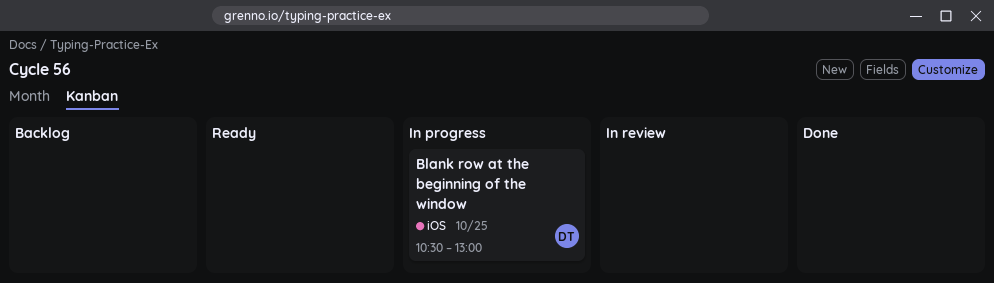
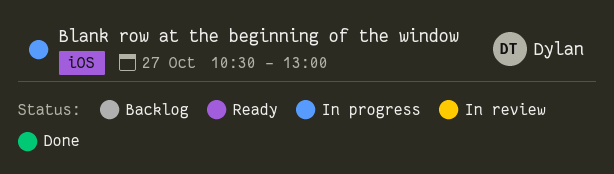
Blank row at the beginning of the window, day: Oct 25 -> Oct 27

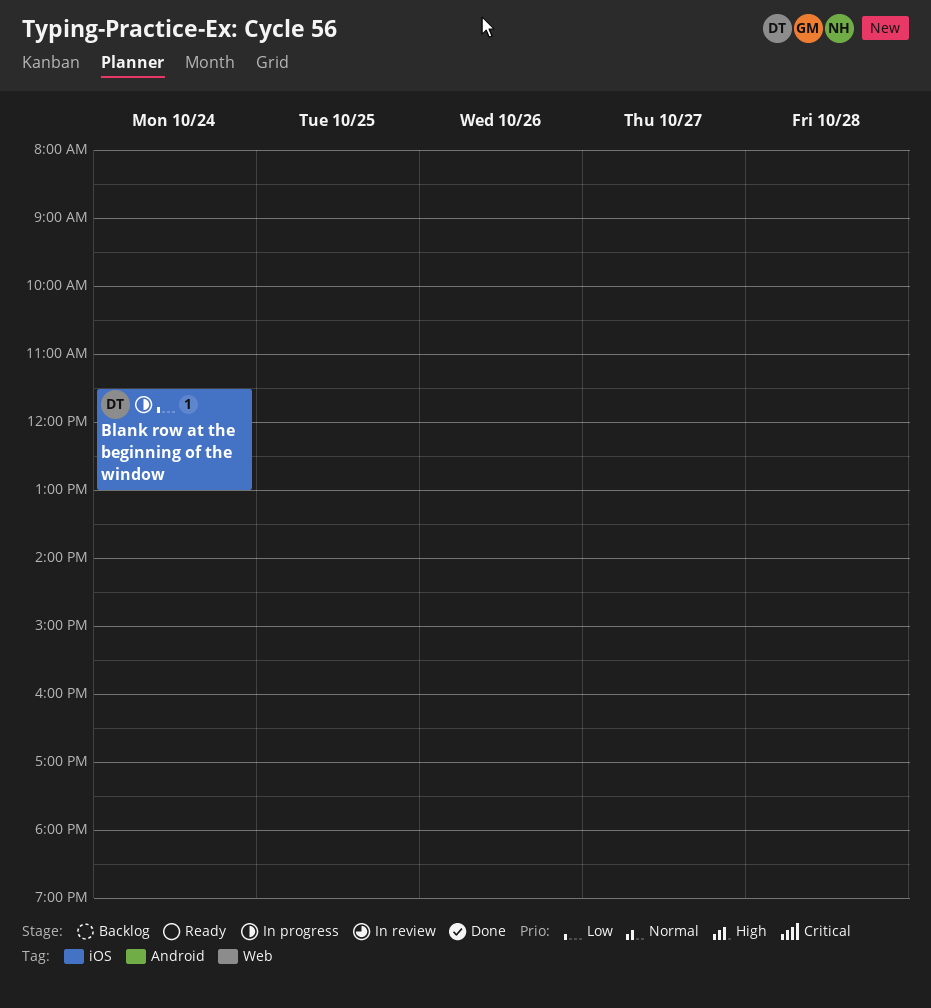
Blank row at the beginning of the window, day: Oct 27 -> Oct 24
Blank row at the beginning of the window, begins: 10:30 -> 11:30

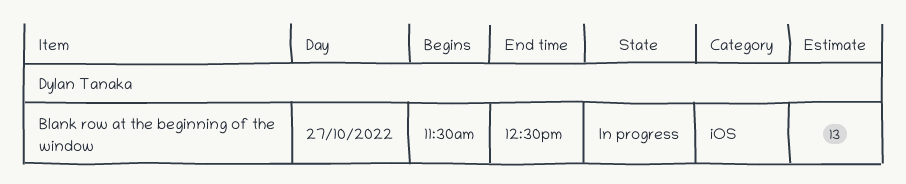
Blank row at the beginning of the window, estimate: 1 -> 13
Blank row at the beginning of the window, day: Oct 24 -> Oct 27
Blank row at the beginning of the window, ends: 13:00 -> 12:30

